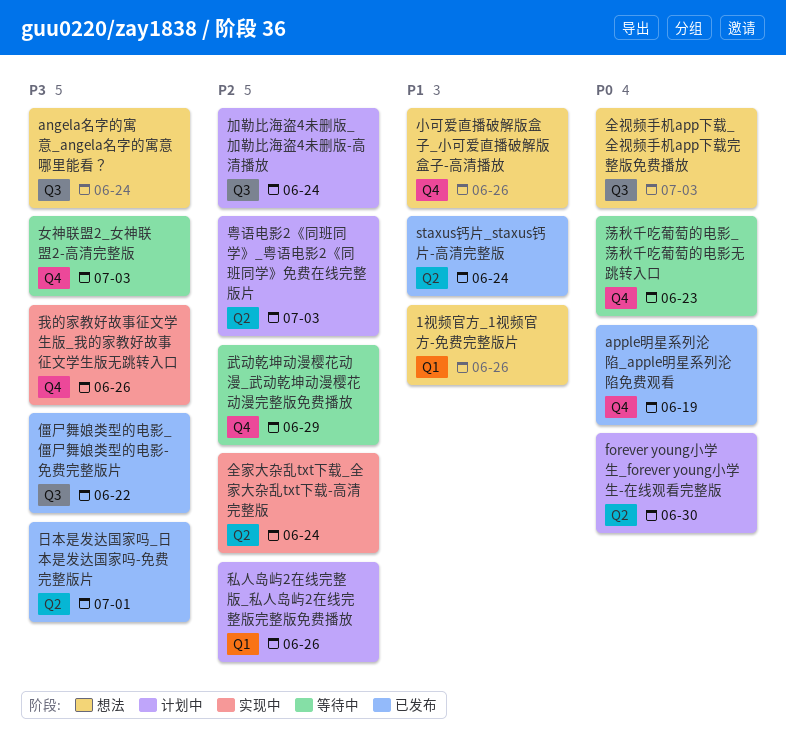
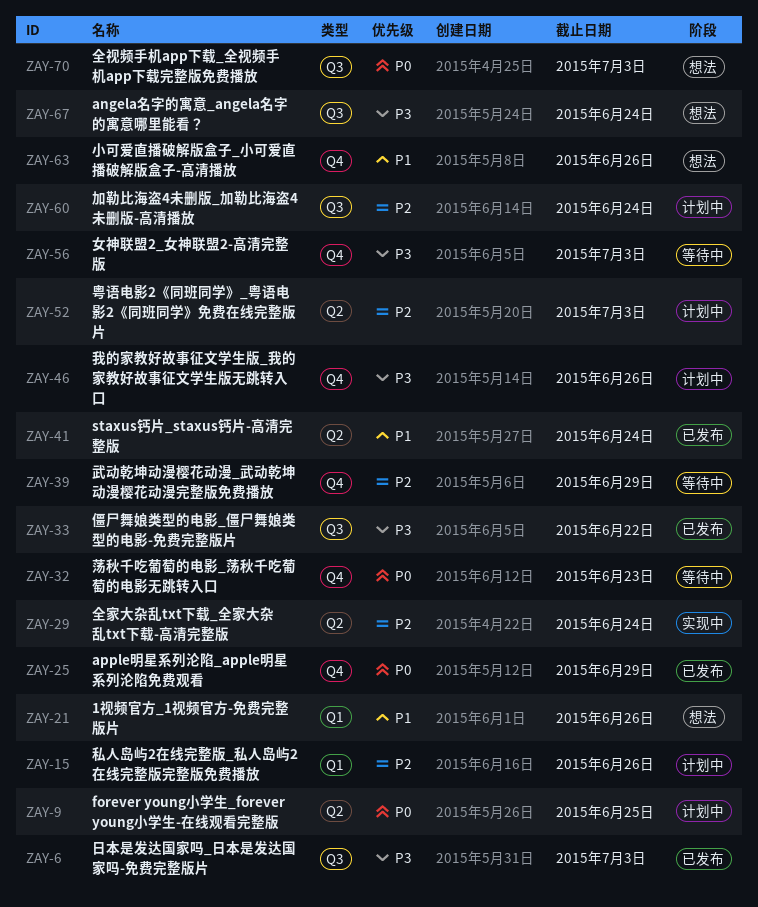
apple明星系列沦陷_apple明星系列沦陷免费观看, due: Jun 19 -> Jun 29
forever young小学生_forever young小学生-在线观看完整版, due: Jun 30 -> Jun 25
我的家教好故事征文学生版_我的家教好故事征文学生版无跳转入口, status: 实现中 -> 计划中
日本是发达国家吗_日本是发达国家吗-免费完整版片, label: Q2 -> Q3
日本是发达国家吗_日本是发达国家吗-免费完整版片, due: Jul 1 -> Jul 3

